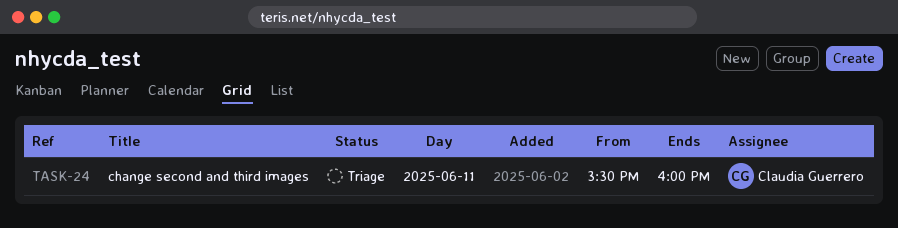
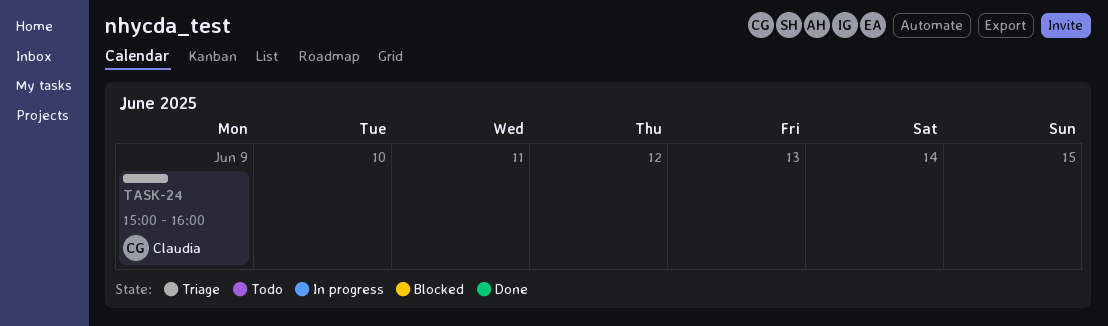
TASK-24, day: Jun 11 -> Jun 9
TASK-24, begins: 15:30 -> 15:00

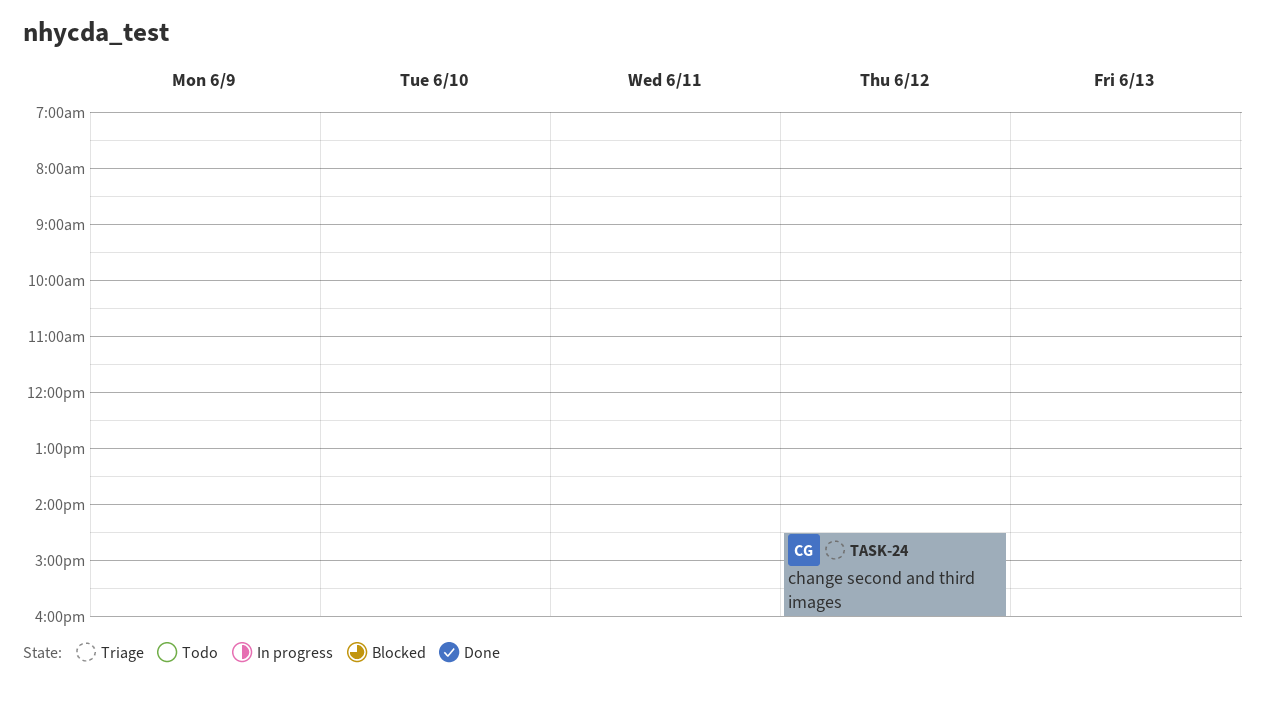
TASK-24, day: Jun 9 -> Jun 12
TASK-24, begins: 15:00 -> 14:30

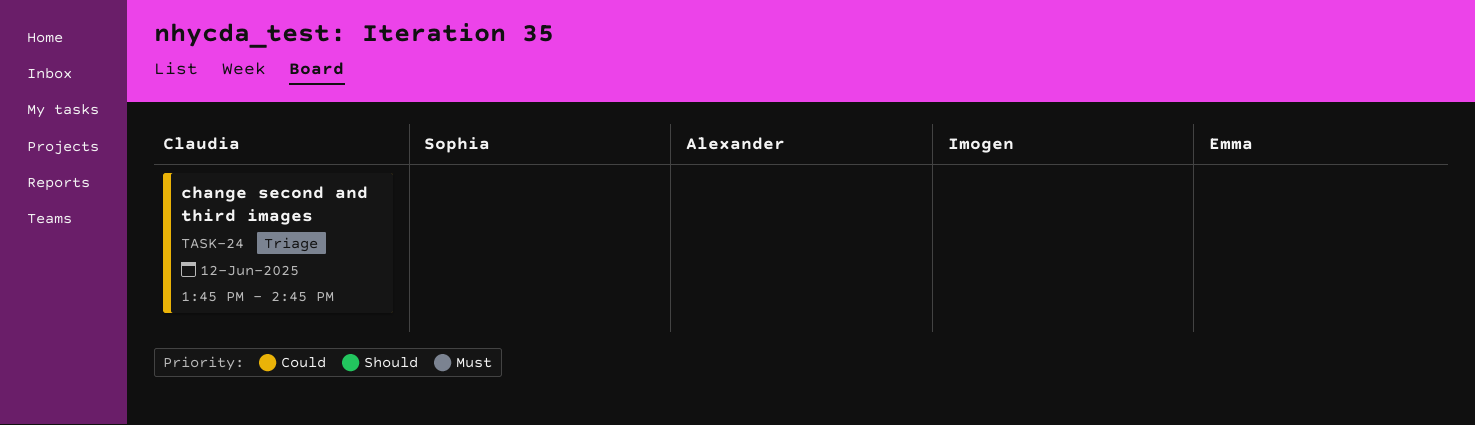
TASK-24, begins: 14:30 -> 13:45
TASK-24, ends: 16:00 -> 14:45

